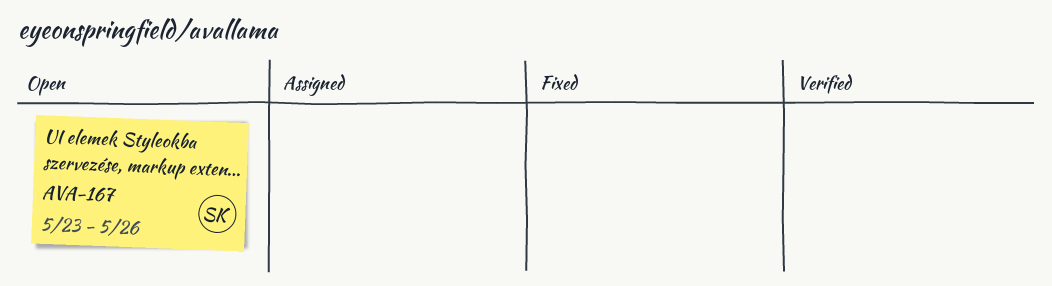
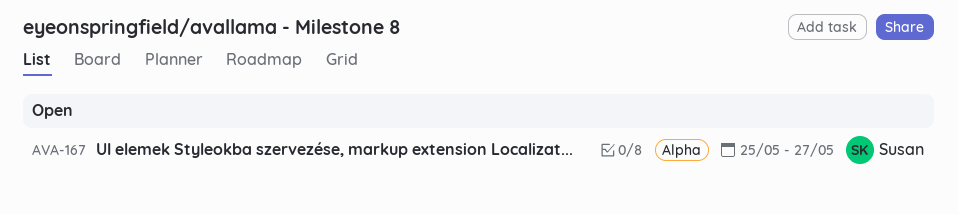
AVA-167, start: May 23 -> May 25
AVA-167, due: May 26 -> May 27

